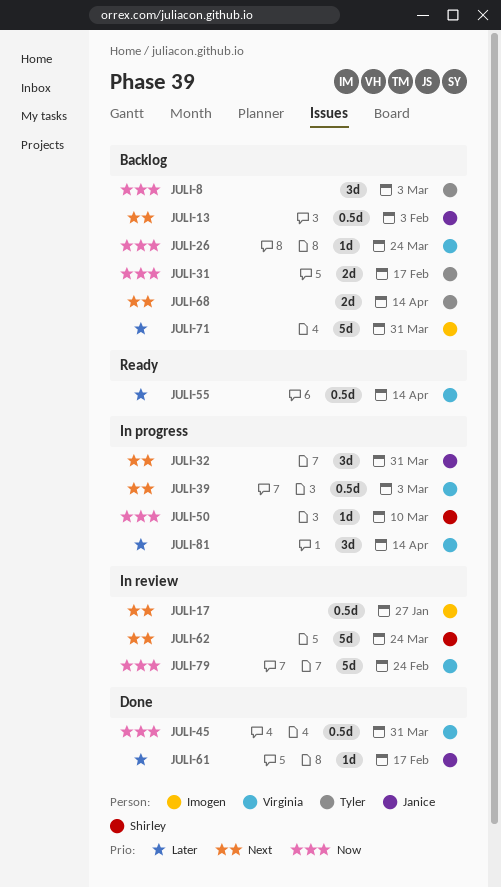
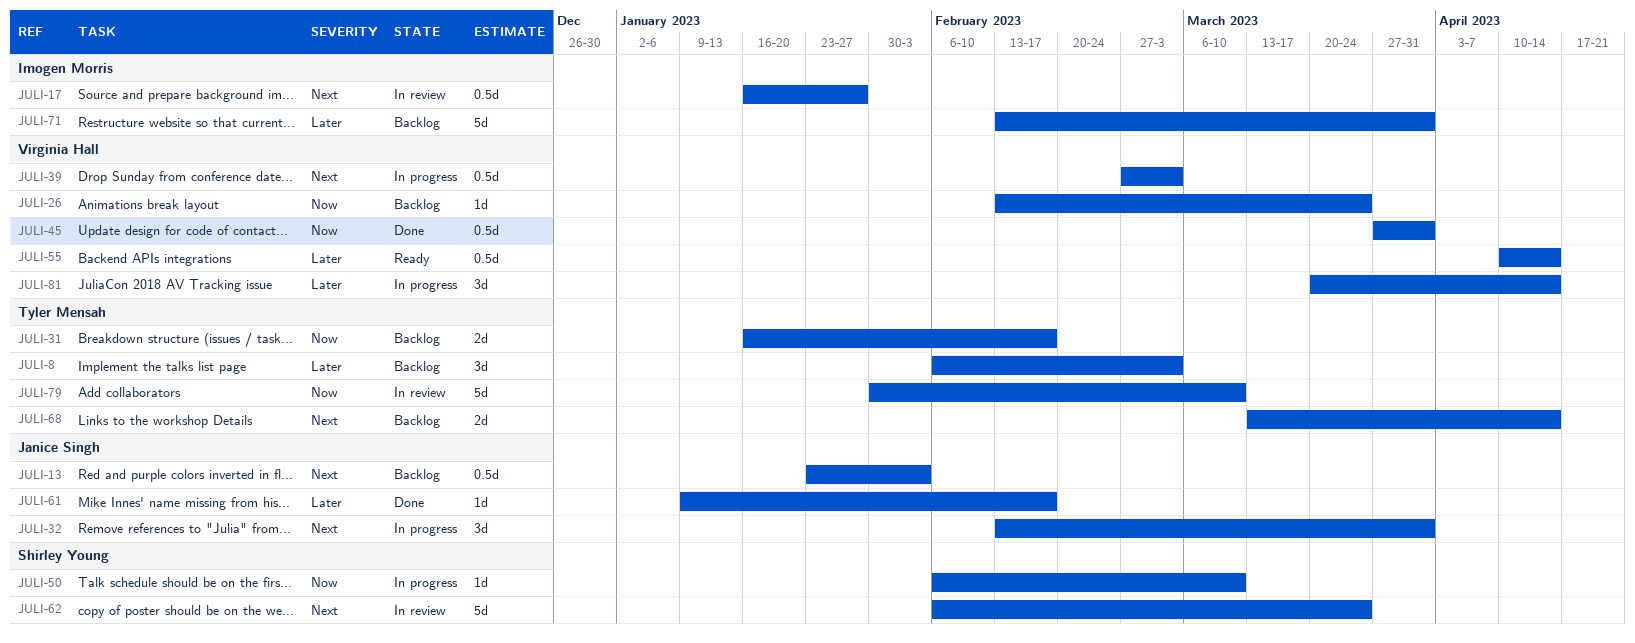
JULI-8, priority: Now -> Later
JULI-79, owner: Virginia Hall -> Tyler Mensah
JULI-79, due: Feb 24 -> Mar 10

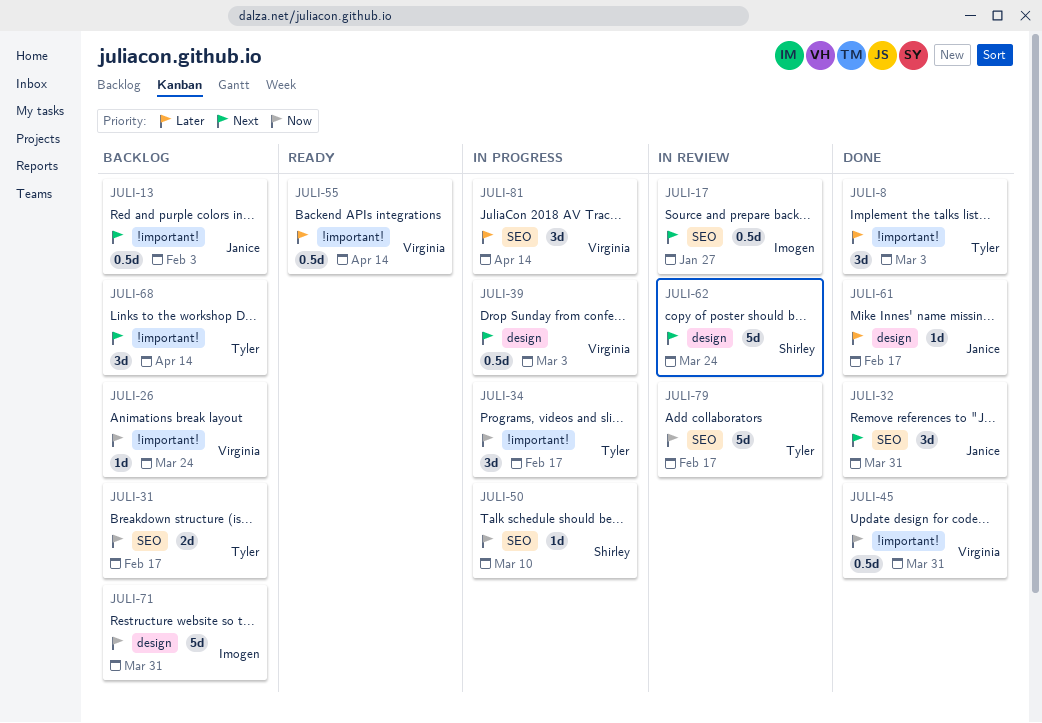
JULI-8, status: Backlog -> Done
JULI-32, status: In progress -> Done
JULI-34: none -> present
JULI-68, estimate: 2d -> 3d
JULI-71, priority: Later -> Now
JULI-79, due: Mar 10 -> Feb 17

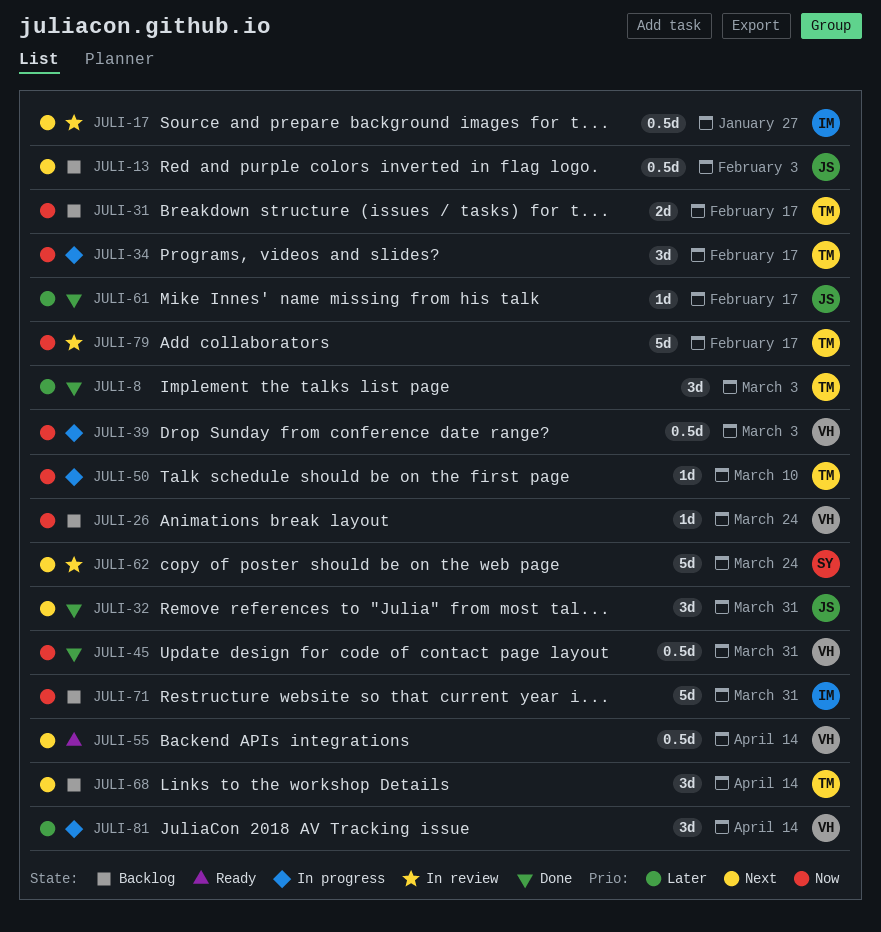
JULI-39, priority: Next -> Now
JULI-50, owner: Shirley -> Tyler
JULI-55, priority: Later -> Next

